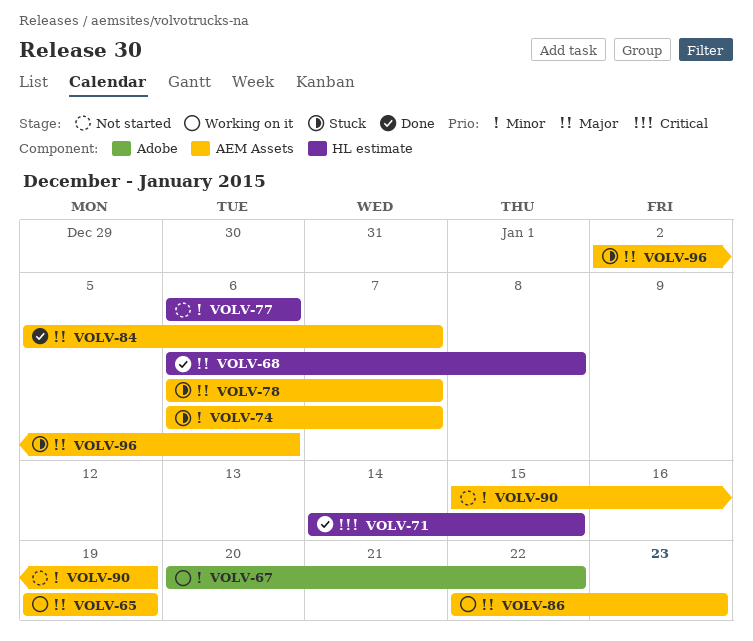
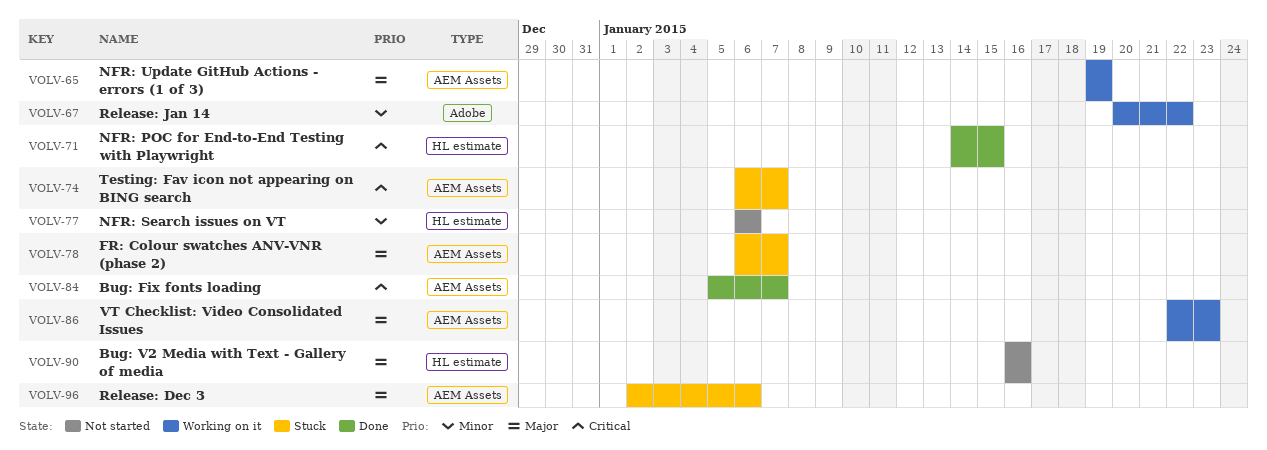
VOLV-68: present -> none
VOLV-74, priority: Minor -> Critical
VOLV-84, priority: Major -> Critical
VOLV-90, priority: Minor -> Major
VOLV-90, label: AEM Assets -> HL estimate
VOLV-90, start: Jan 15 -> Jan 16
VOLV-90, due: Jan 19 -> Jan 16

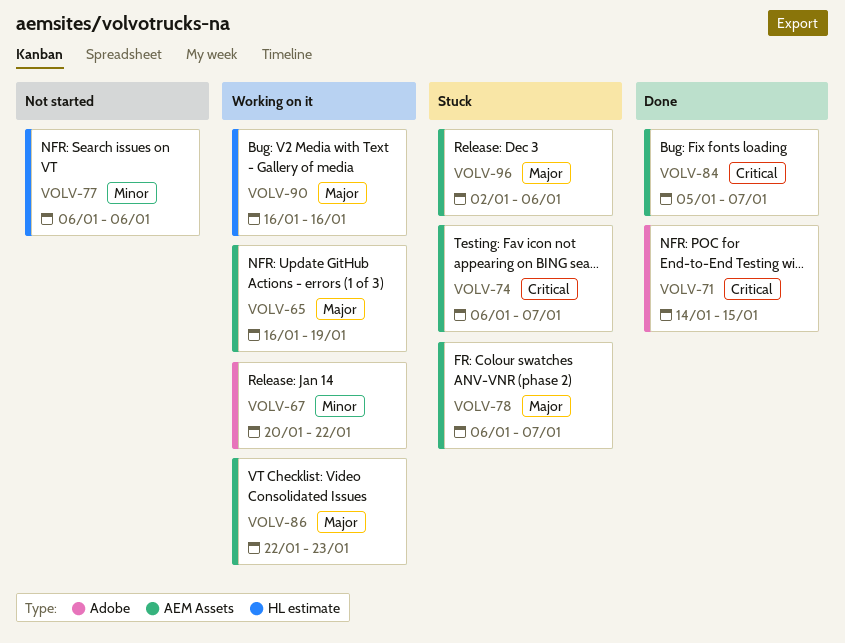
VOLV-65, start: Jan 19 -> Jan 16
VOLV-71, label: HL estimate -> Adobe
VOLV-90, status: Not started -> Working on it

